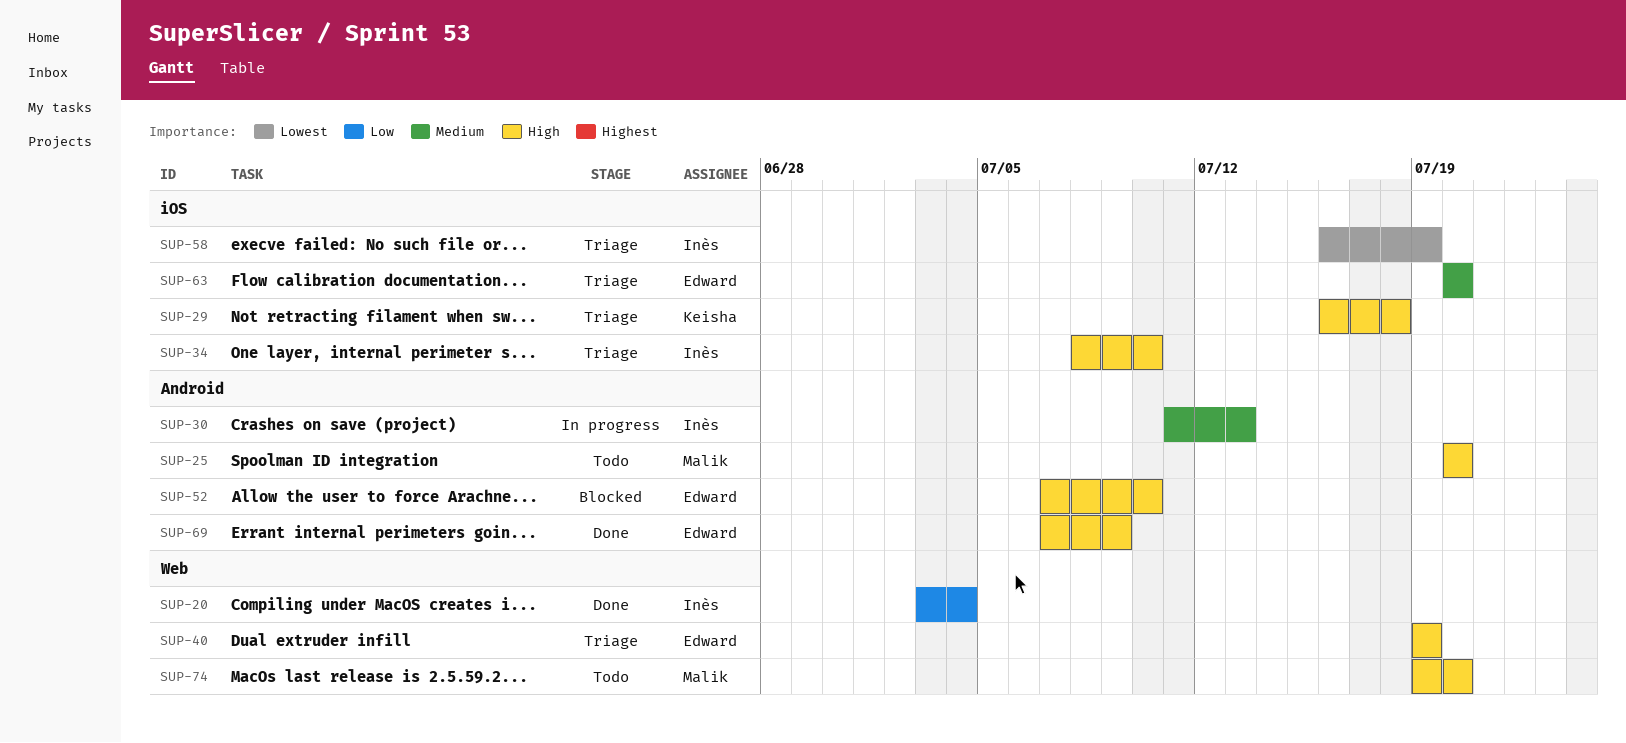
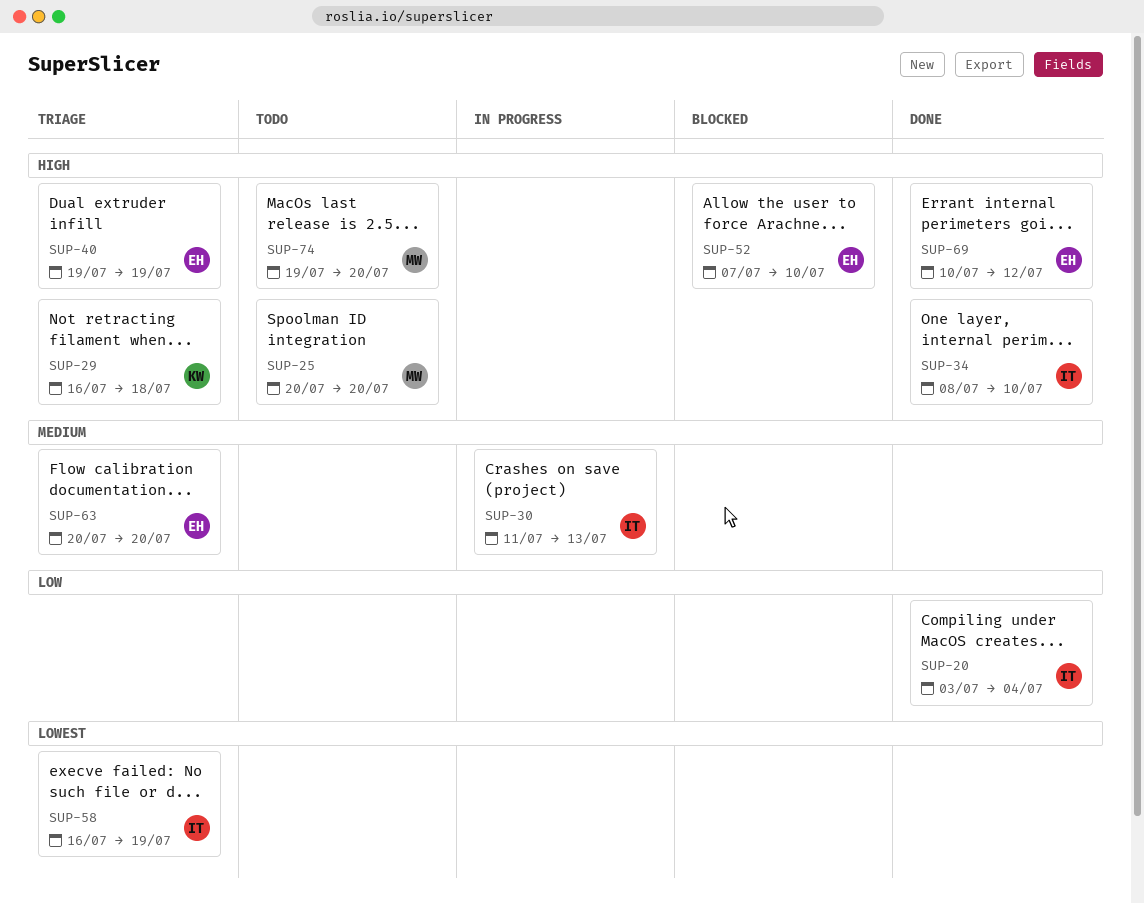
SUP-34, status: Triage -> Done
SUP-69, start: Jul 7 -> Jul 10
SUP-69, due: Jul 9 -> Jul 12

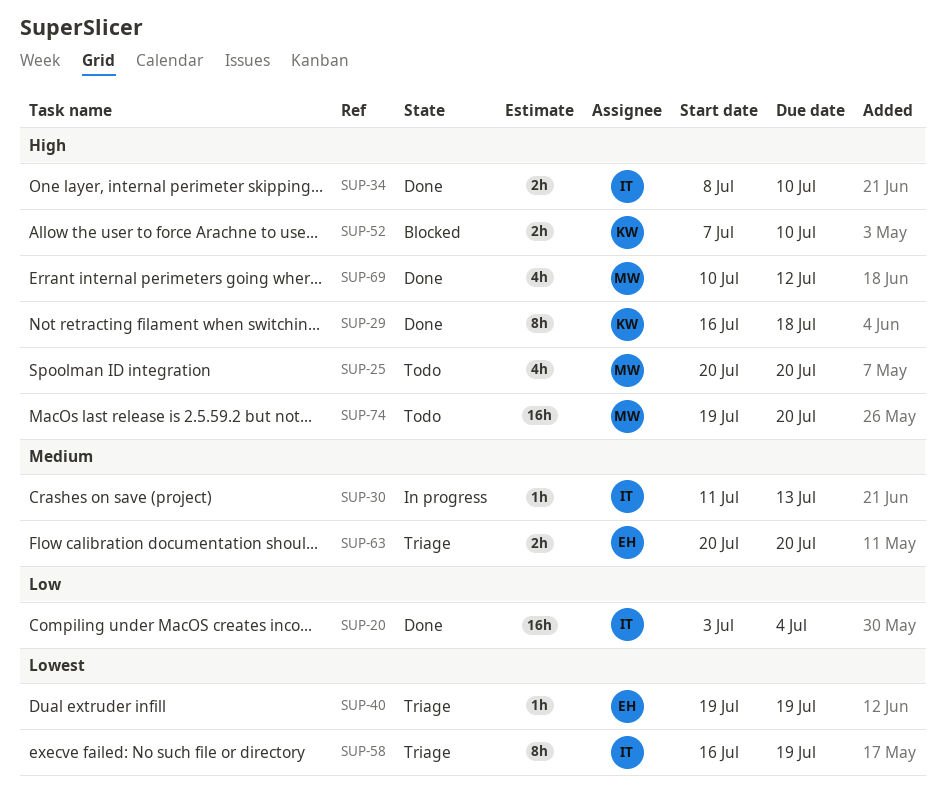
SUP-29, status: Triage -> Done
SUP-40, priority: High -> Lowest
SUP-52, owner: EH -> KW
SUP-69, owner: EH -> MW

